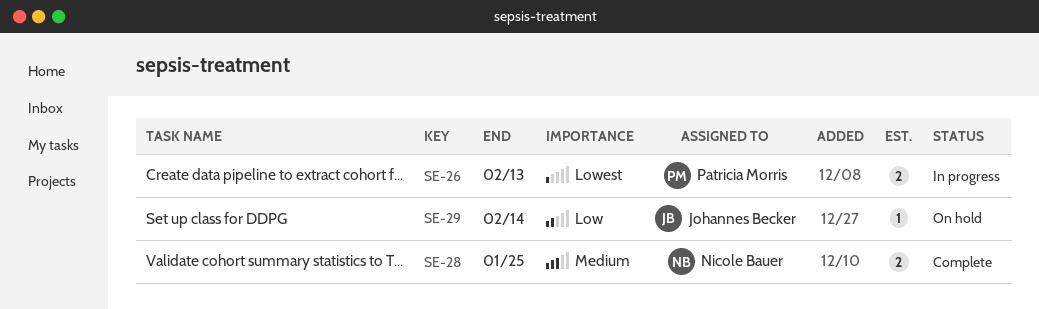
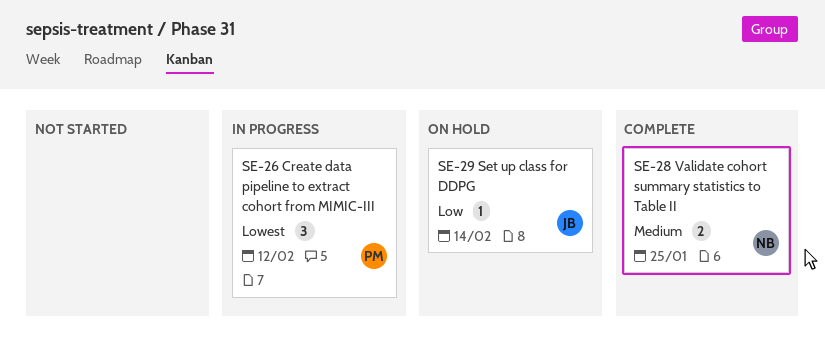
SE-26, estimate: 2 -> 3
SE-26, due: Feb 13 -> Feb 12

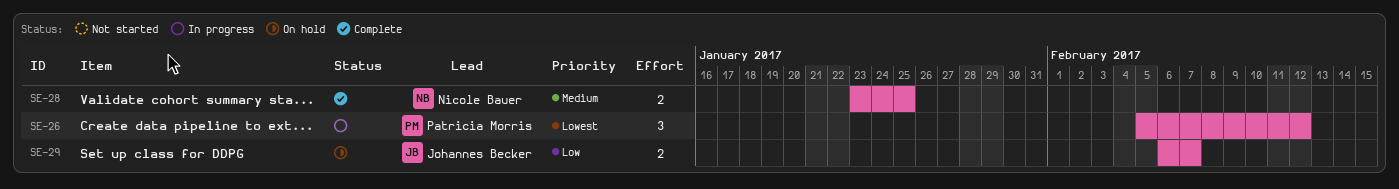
SE-29, estimate: 1 -> 2
SE-29, due: Feb 14 -> Feb 7

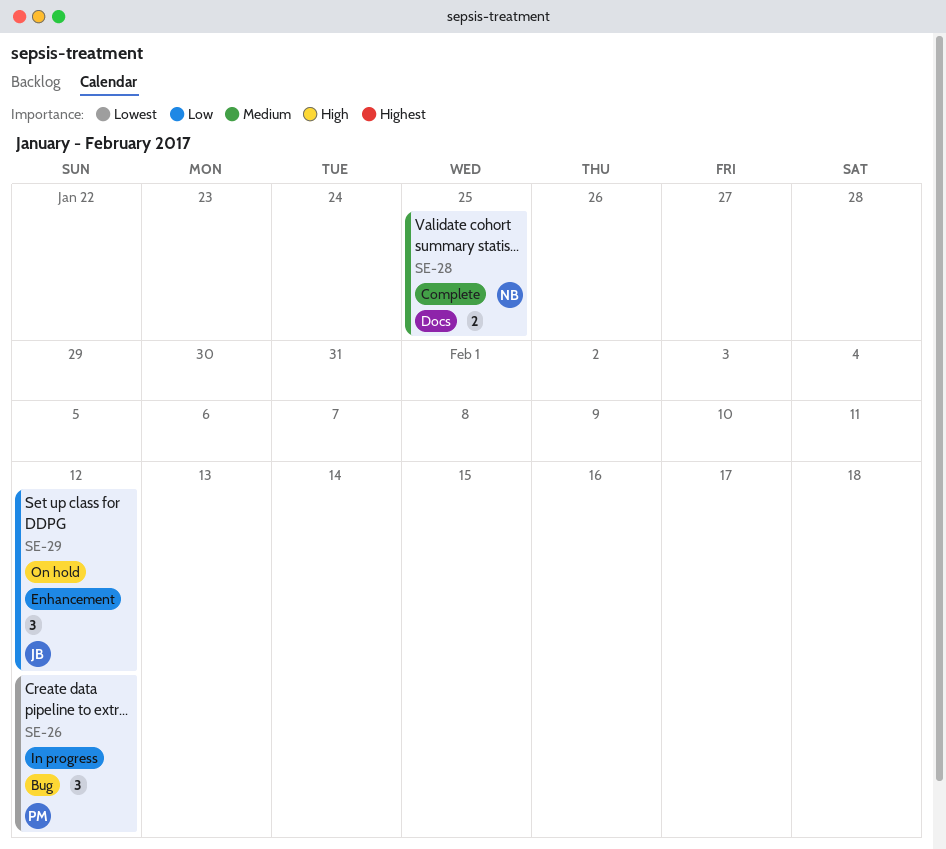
SE-29, estimate: 2 -> 3
SE-29, due: Feb 7 -> Feb 12

